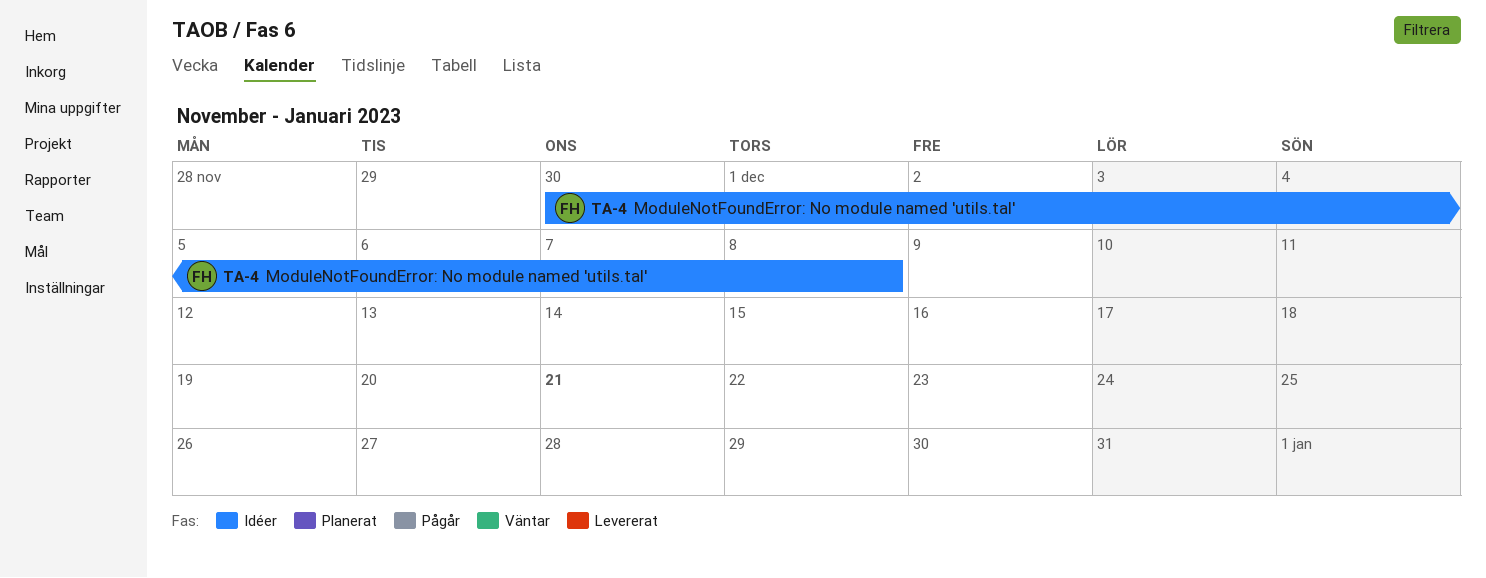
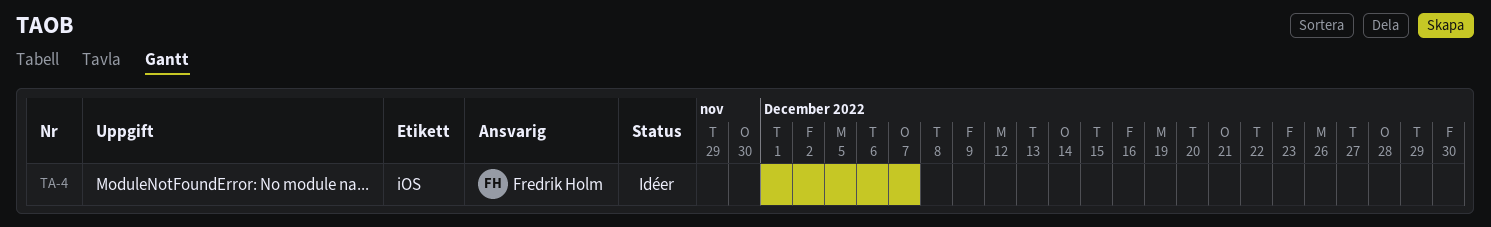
TA-4, start: Nov 30 -> Dec 1
TA-4, due: Dec 8 -> Dec 7

